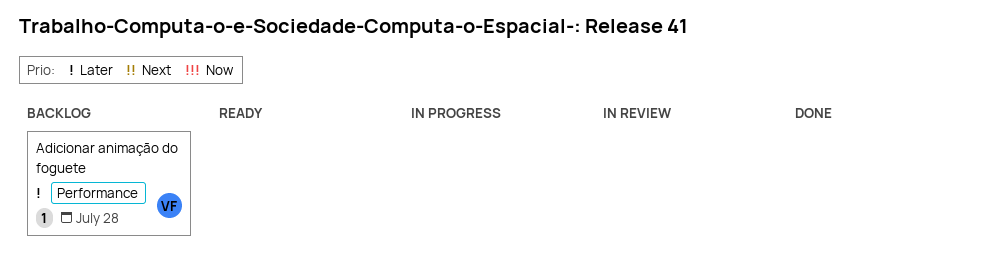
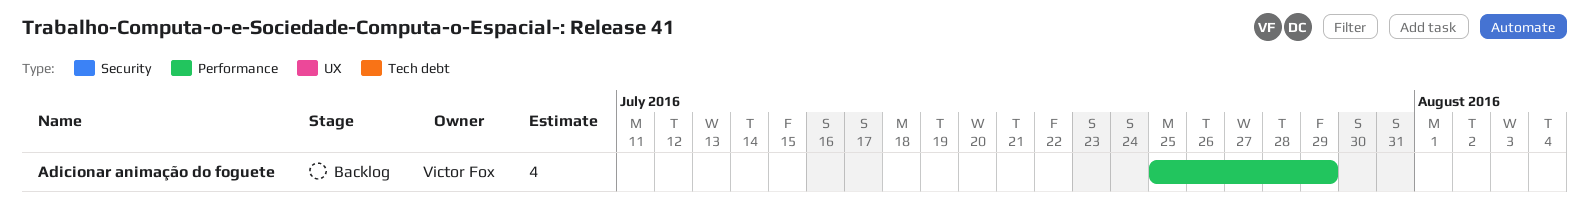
Adicionar animação do foguete, estimate: 1 -> 4
Adicionar animação do foguete, due: Jul 28 -> Jul 29

